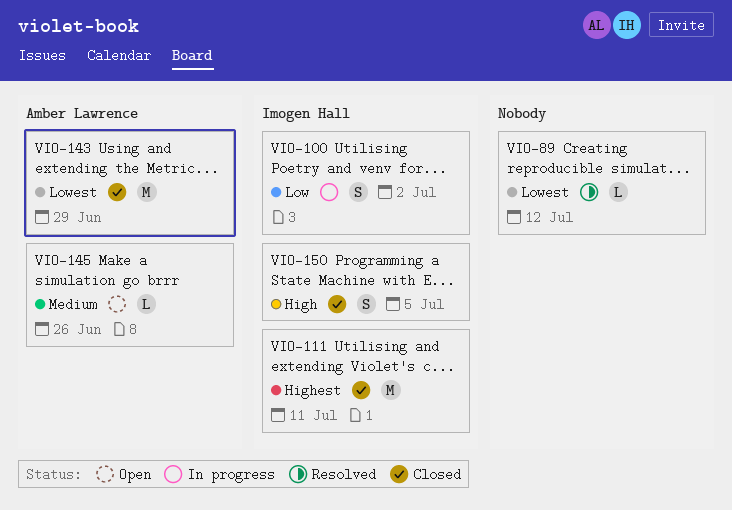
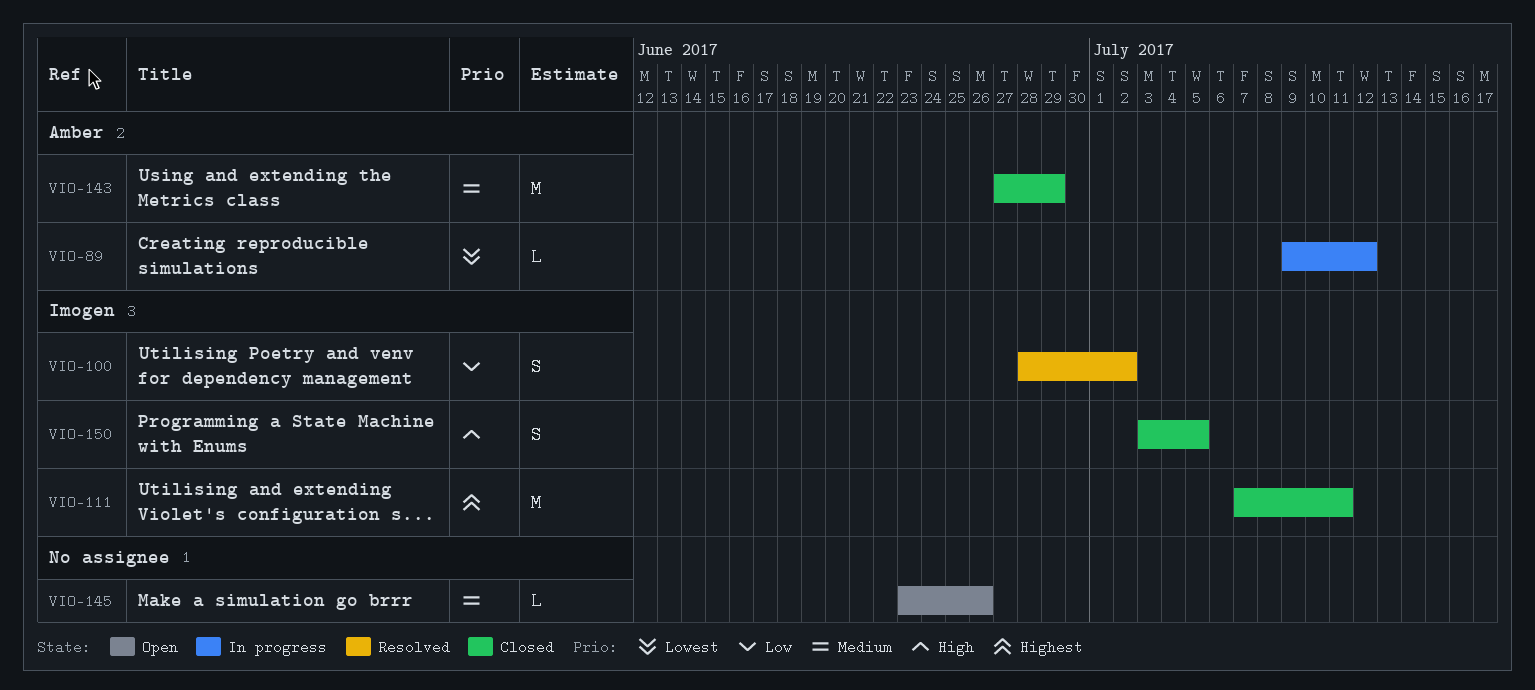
VIO-89, status: Resolved -> In progress
VIO-89, owner: none -> Amber Lawrence
VIO-100, status: In progress -> Resolved
VIO-143, priority: Lowest -> Medium
VIO-145, owner: Amber Lawrence -> none

